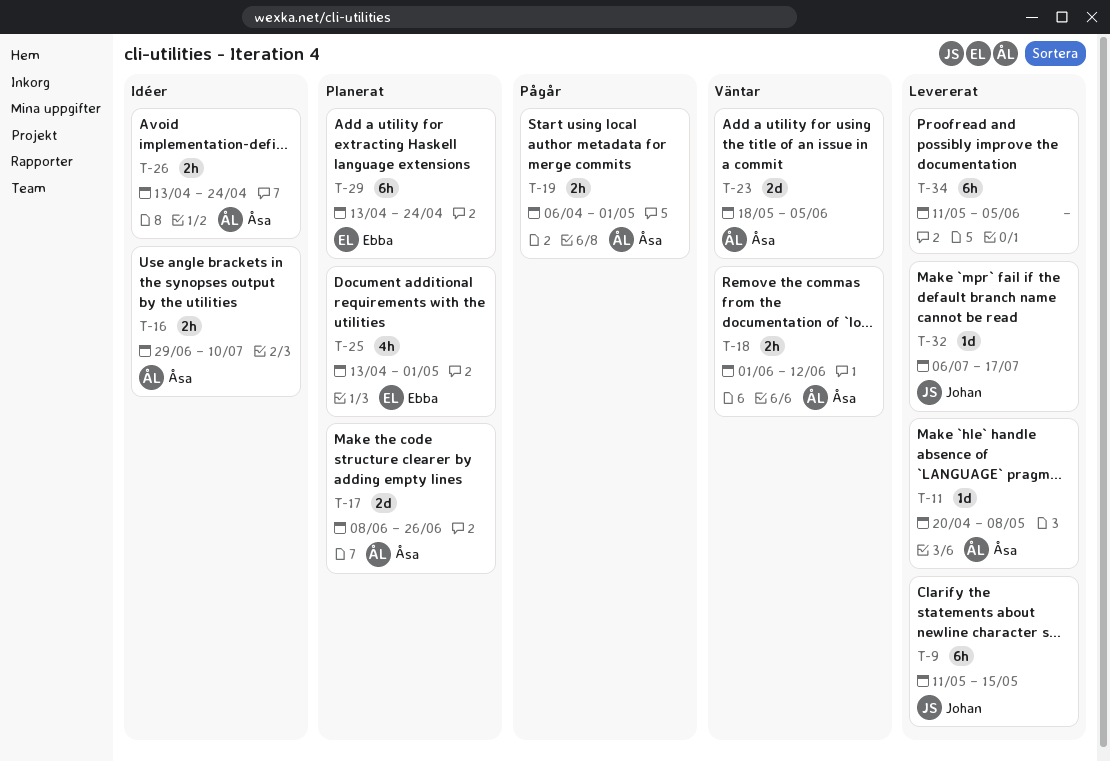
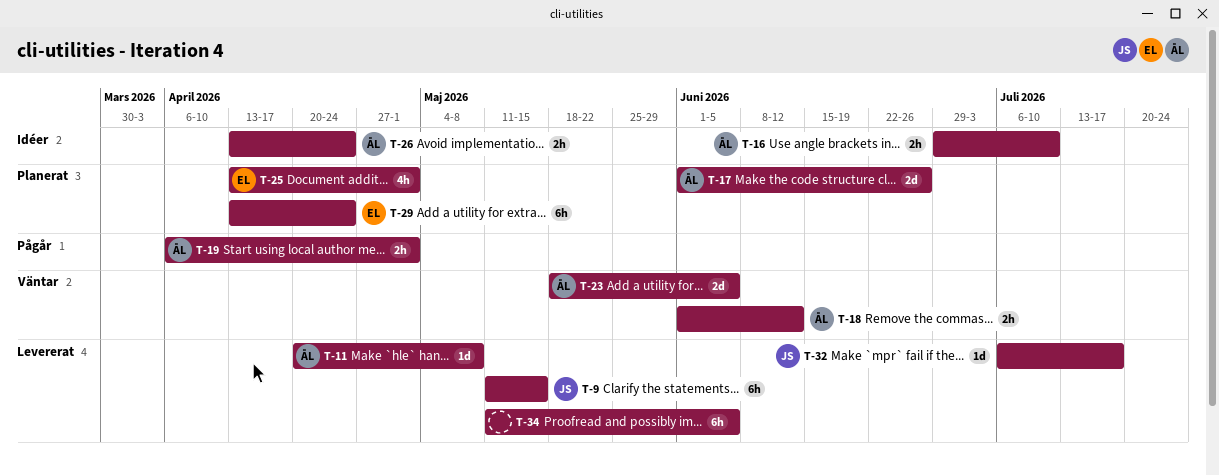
T-17, start: Jun 8 -> Jun 1

